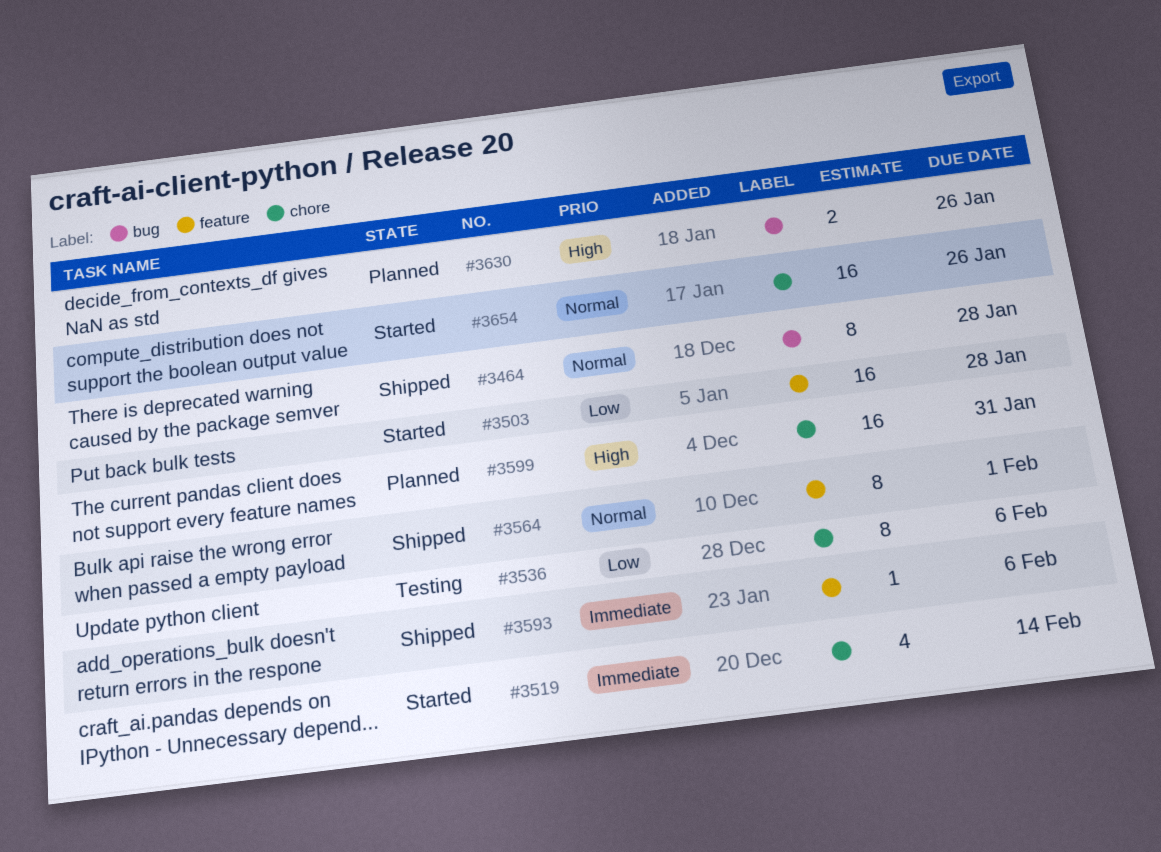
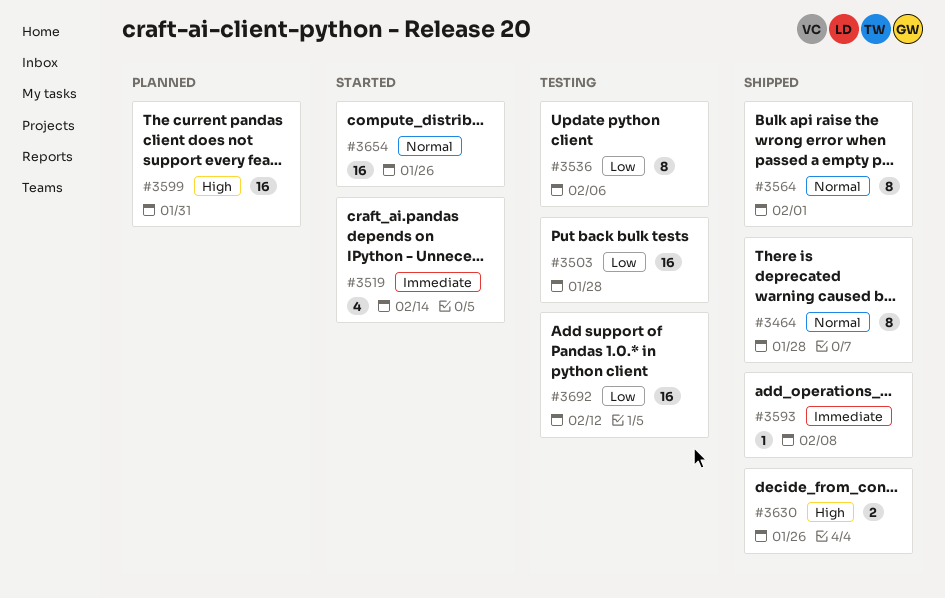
#3503, status: Started -> Testing
#3593, due: Feb 6 -> Feb 8
#3630, status: Planned -> Shipped
#3692: none -> present

